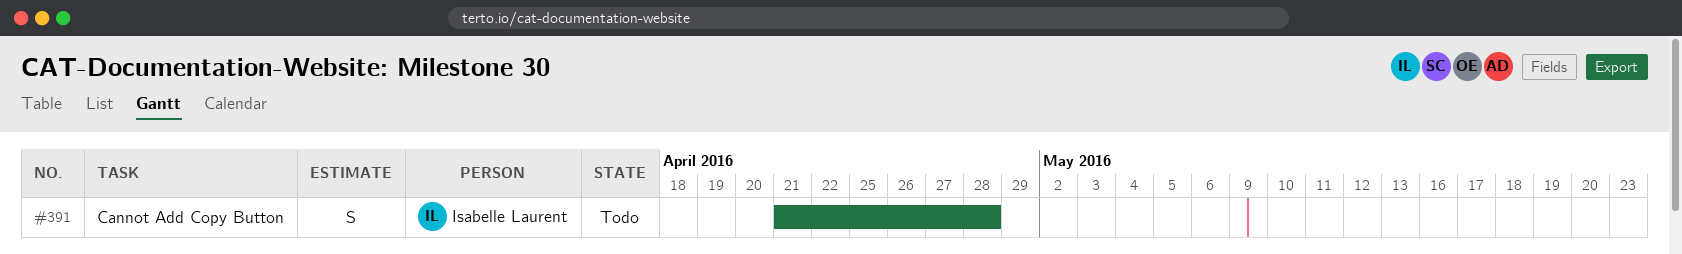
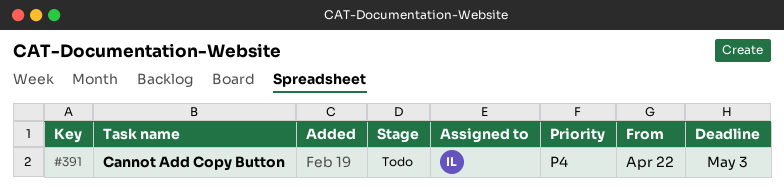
#391, start: Apr 21 -> Apr 22
#391, due: Apr 28 -> May 3

